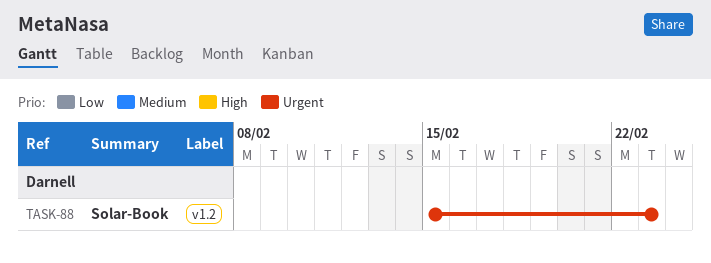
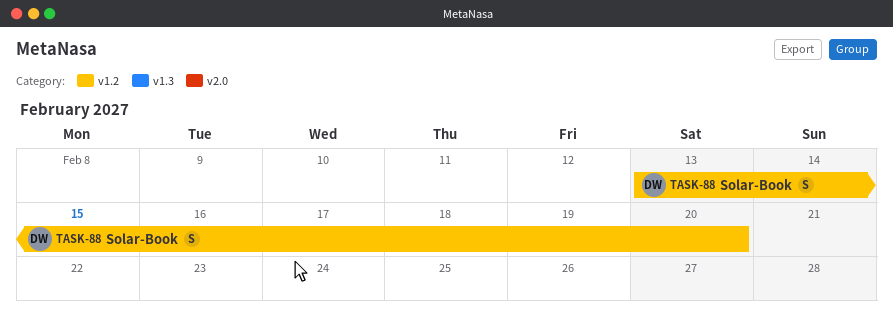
TASK-88, start: Feb 15 -> Feb 13
TASK-88, due: Feb 23 -> Feb 20

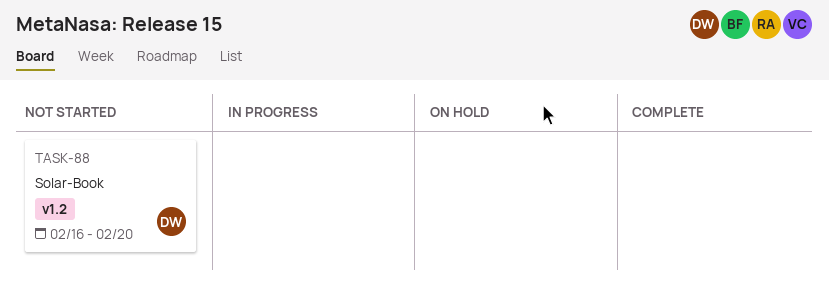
TASK-88, start: Feb 13 -> Feb 16

